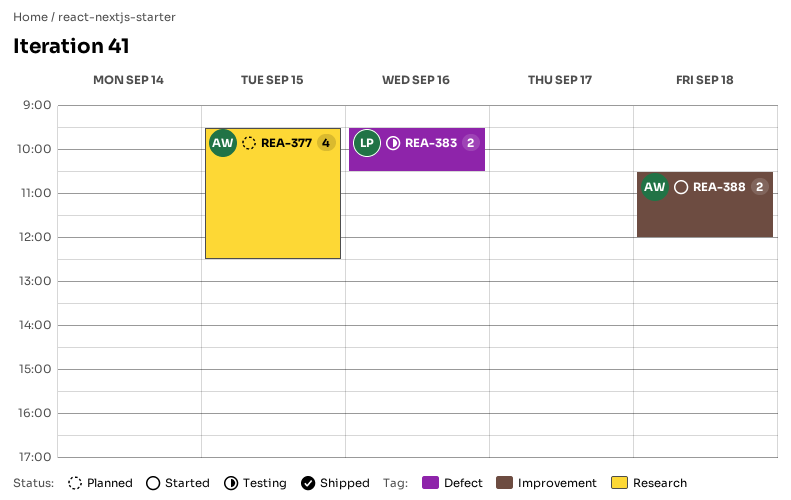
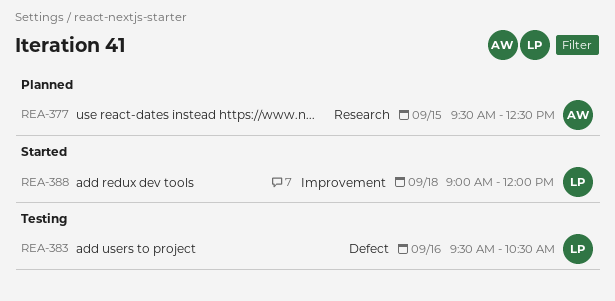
REA-388, owner: AW -> LP
REA-388, begins: 10:30 -> 09:00

